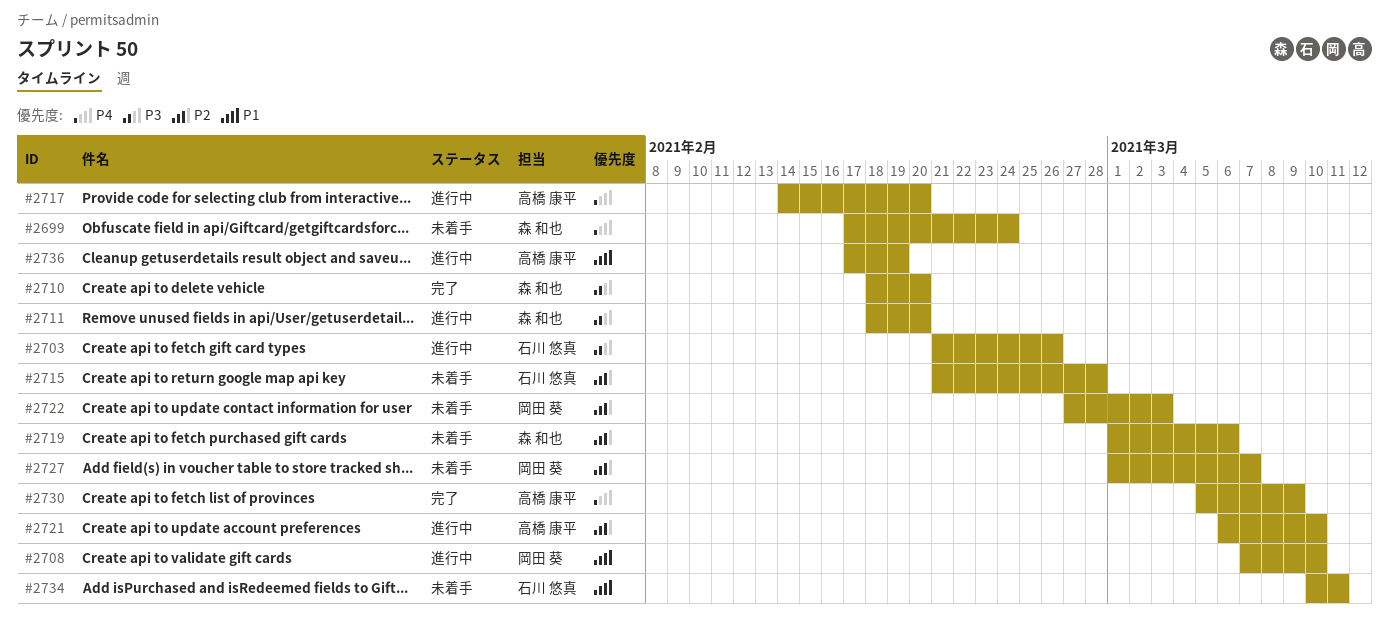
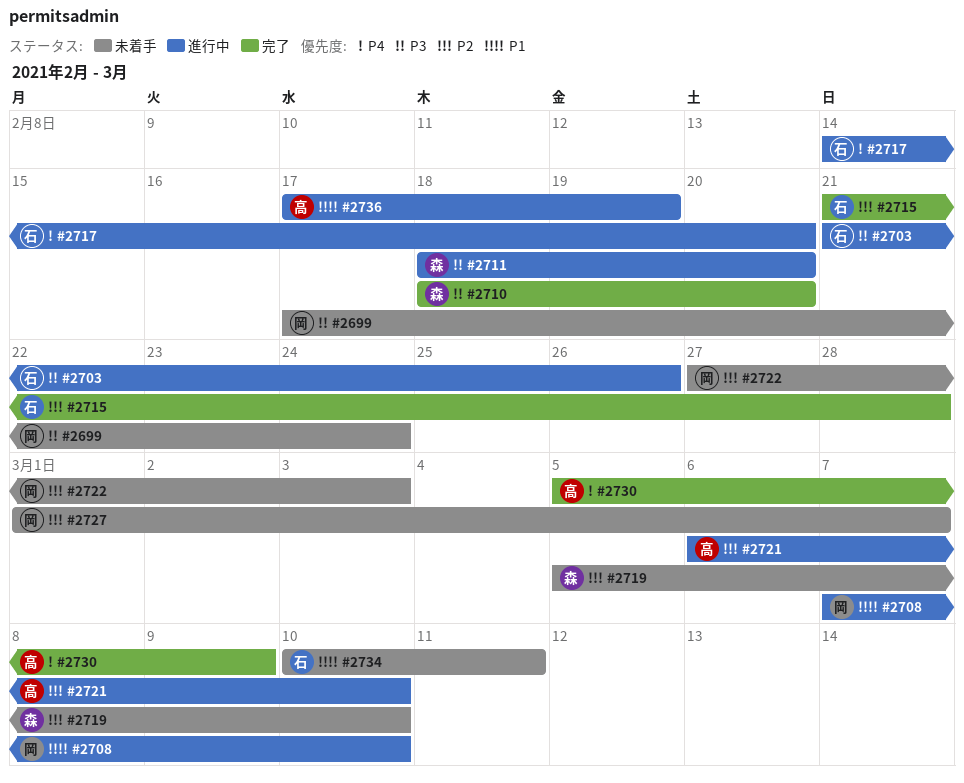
#2699, owner: 森 和也 -> 岡田 葵
#2699, priority: P4 -> P3
#2715, status: 未着手 -> 完了
#2717, owner: 高橋 康平 -> 石川 悠真
#2719, start: Mar 1 -> Mar 5
#2719, due: Mar 6 -> Mar 10

